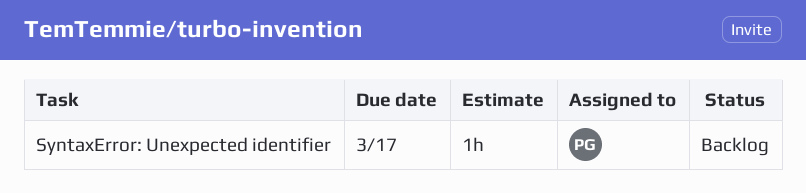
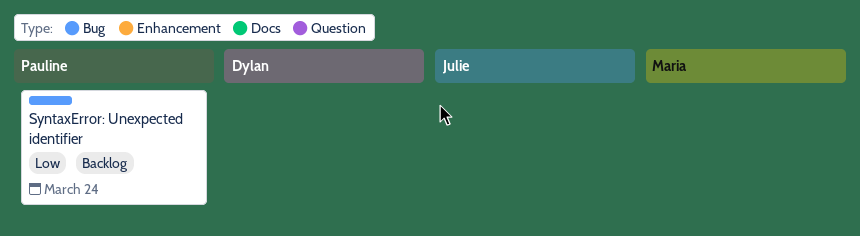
SyntaxError: Unexpected identifier, due: Mar 17 -> Mar 24

